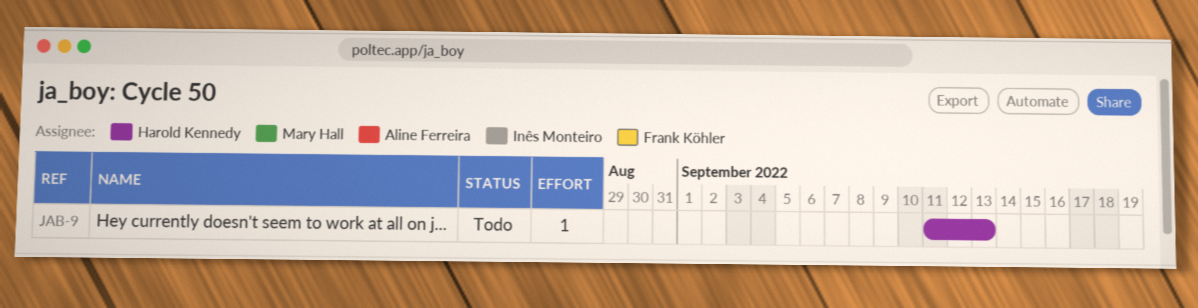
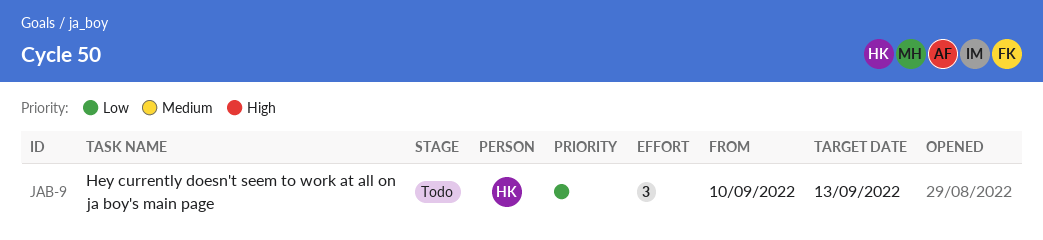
JAB-9, estimate: 1 -> 3
JAB-9, start: Sep 11 -> Sep 10

